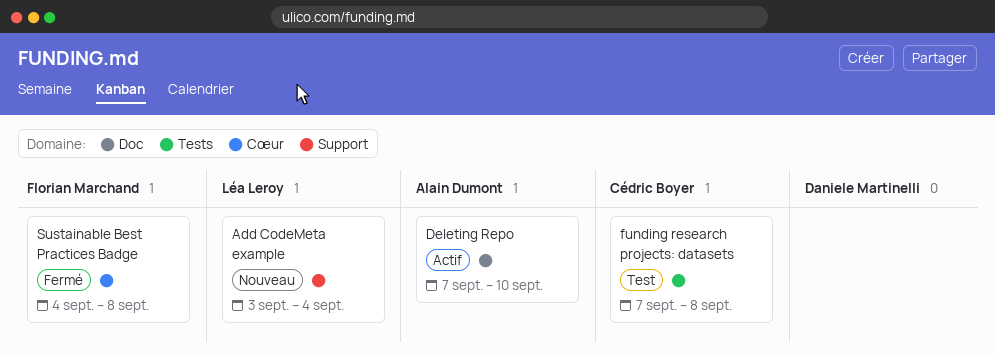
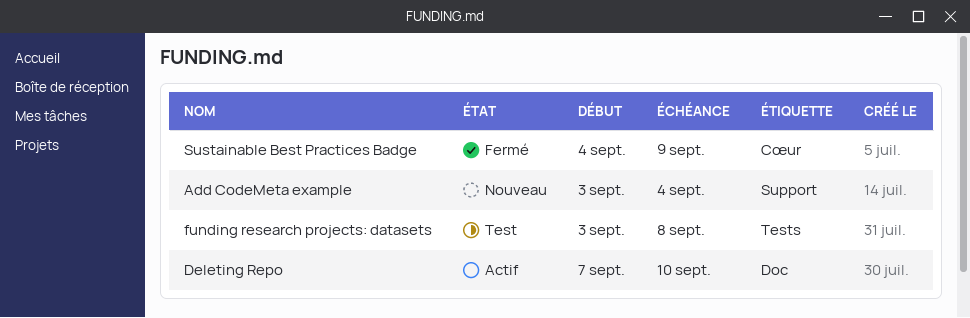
funding research projects: datasets, start: Sep 7 -> Sep 3
Sustainable Best Practices Badge, due: Sep 8 -> Sep 9

